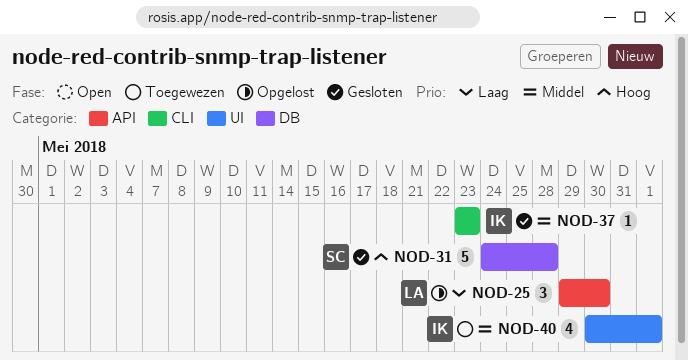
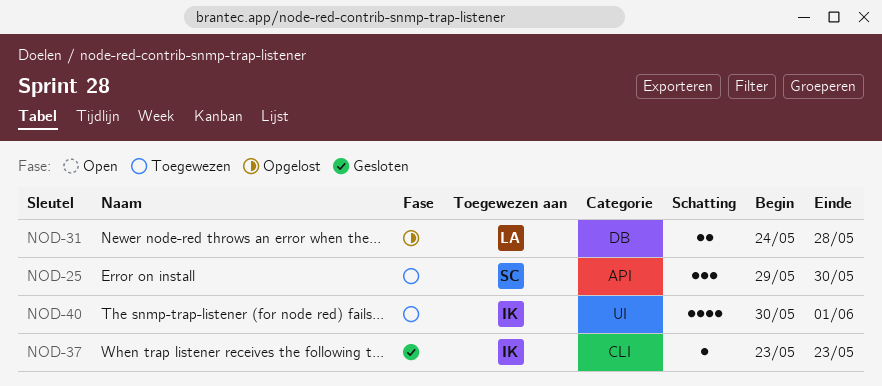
NOD-25, status: Opgelost -> Toegewezen
NOD-25, owner: LA -> SC
NOD-31, status: Gesloten -> Opgelost
NOD-31, owner: SC -> LA
NOD-31, estimate: 5 -> 2

